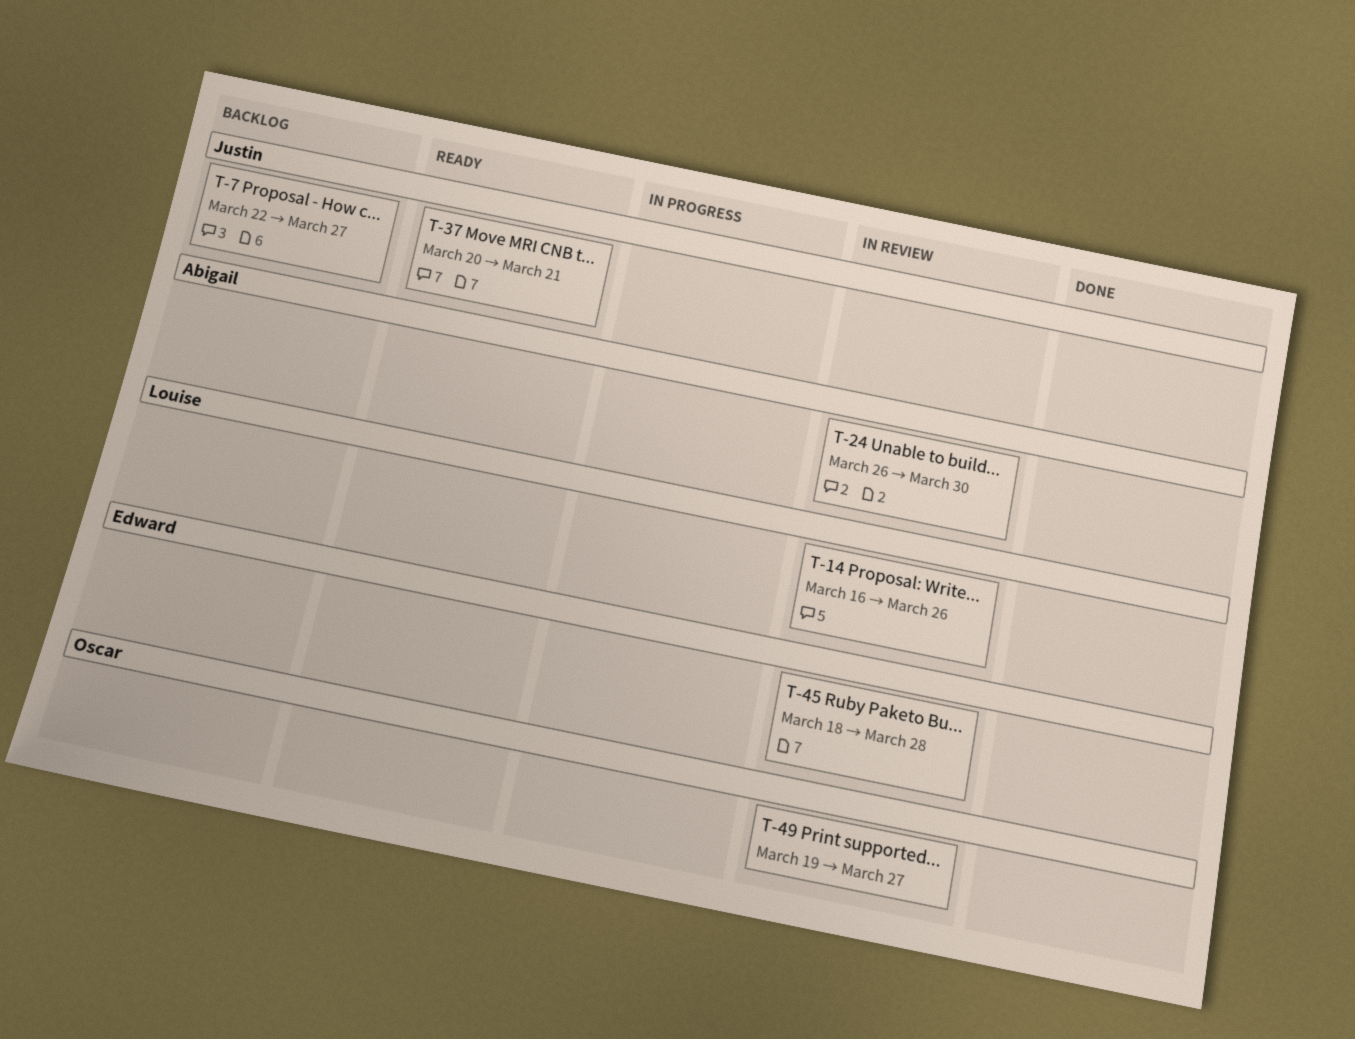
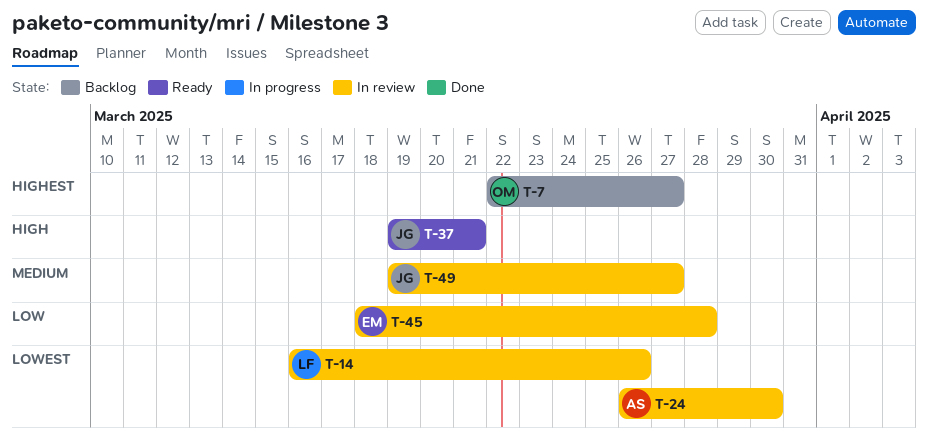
T-7, owner: Justin -> Oscar
T-37, start: Mar 20 -> Mar 19
T-49, owner: Oscar -> Justin

